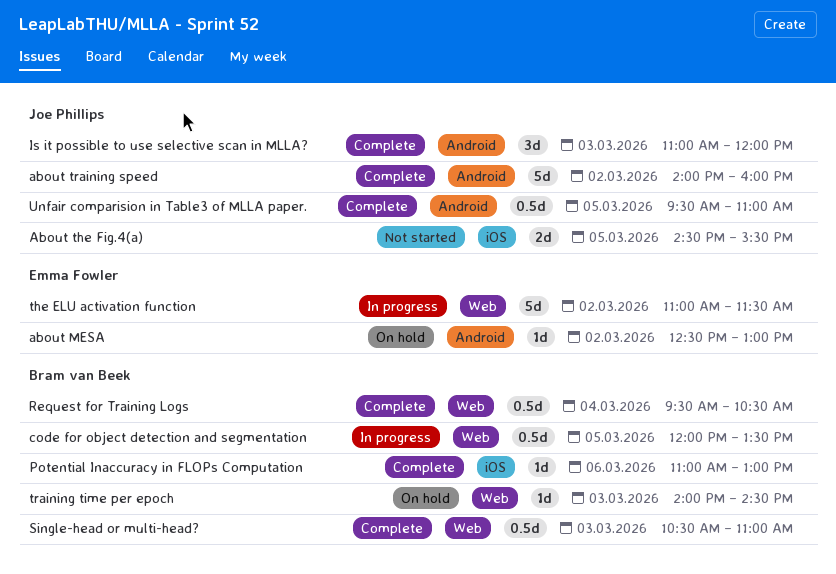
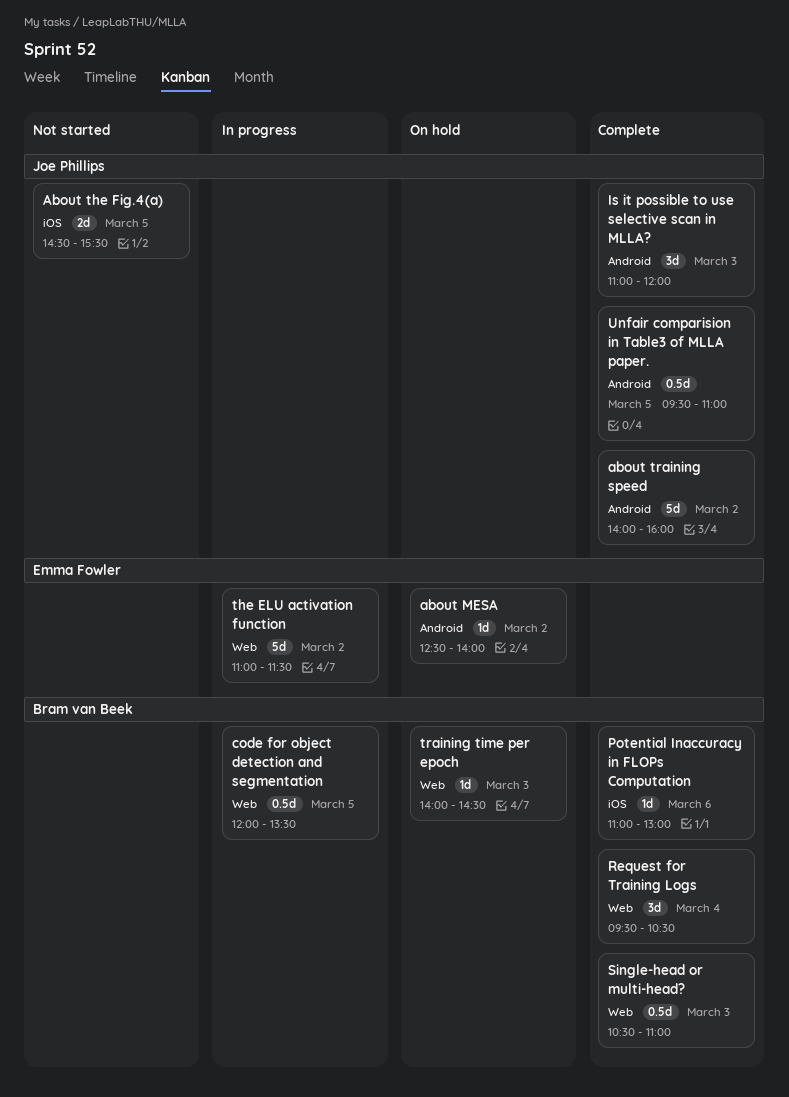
about MESA, ends: 13:00 -> 14:00
Request for Training Logs, estimate: 0.5d -> 3d

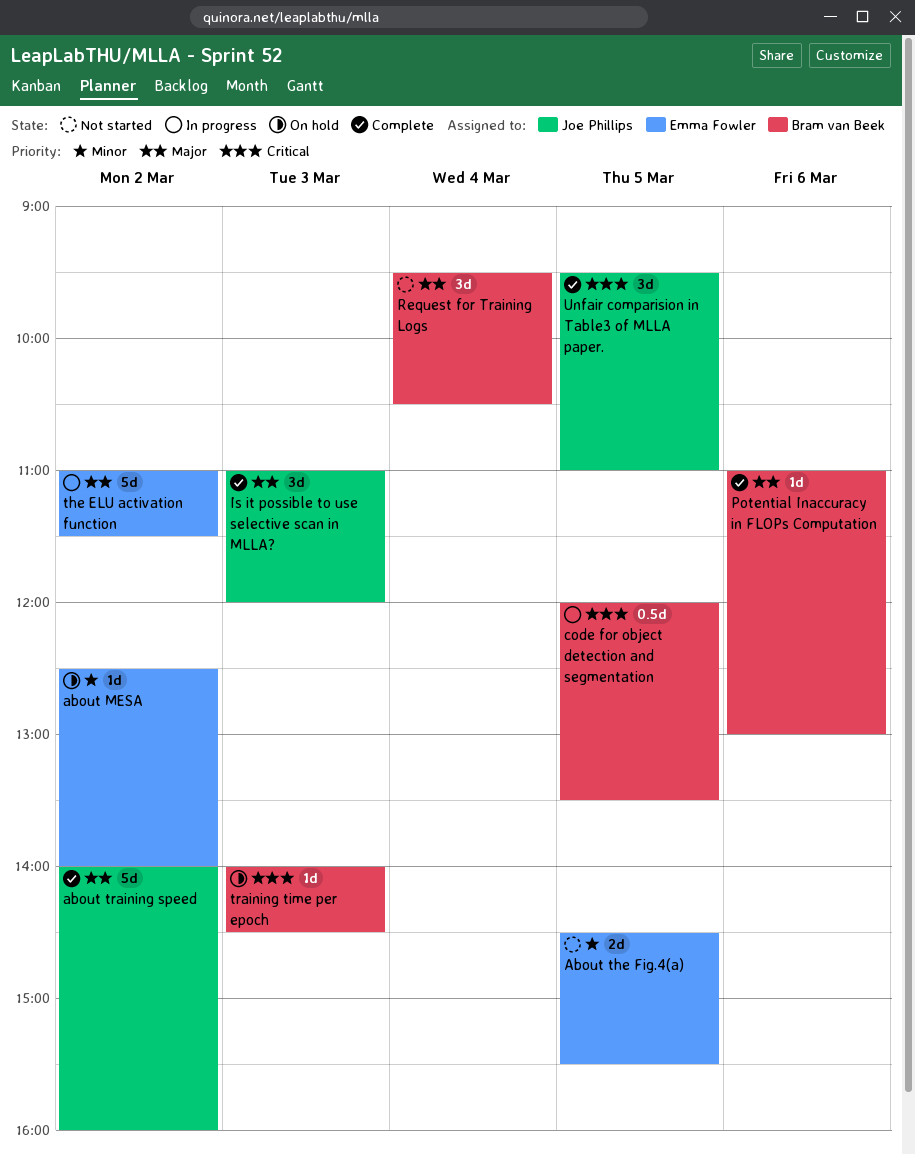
About the Fig.4(a), owner: Joe Phillips -> Emma Fowler
Request for Training Logs, status: Complete -> Not started
Single-head or multi-head?: present -> none
Unfair comparision in Table3 of MLLA paper., estimate: 0.5d -> 3d

